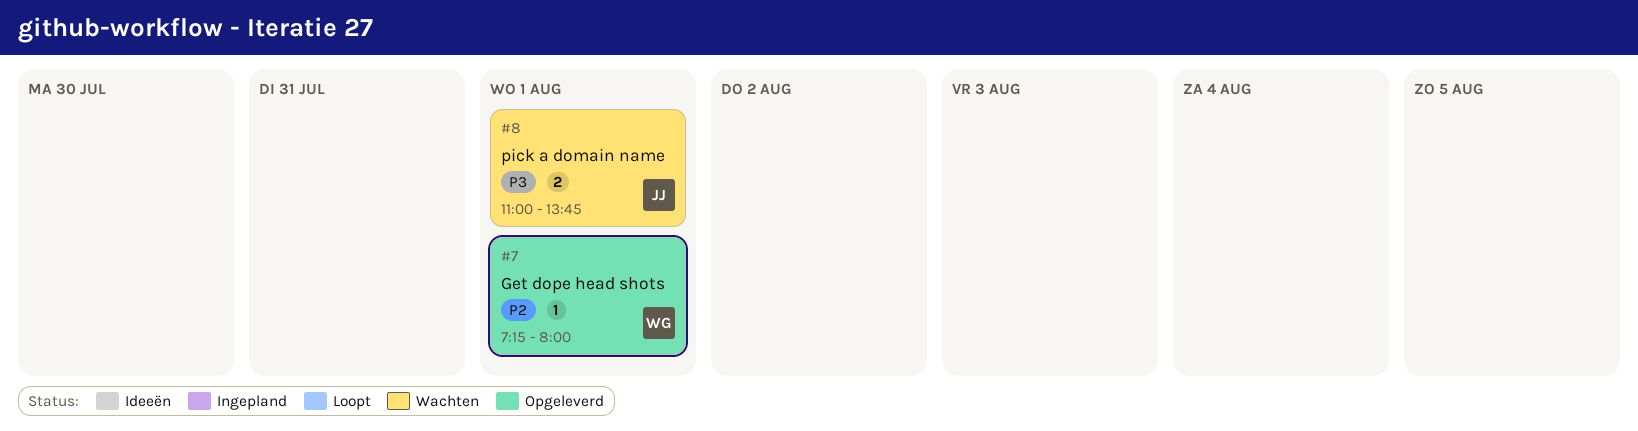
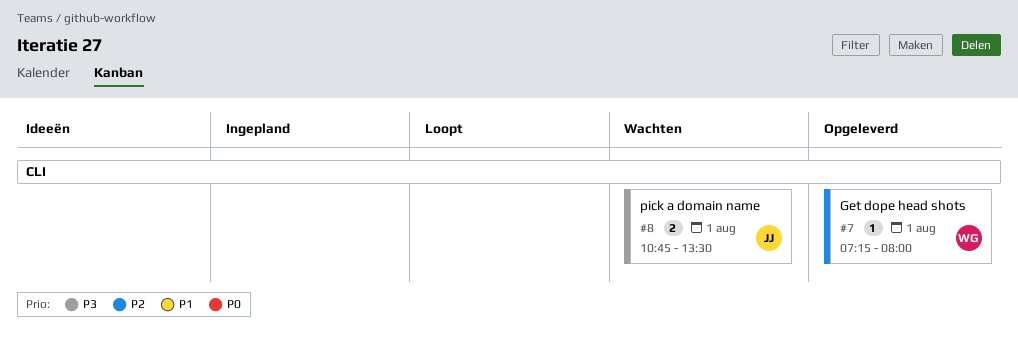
#8, begins: 11:00 -> 10:45
#8, ends: 13:45 -> 13:30

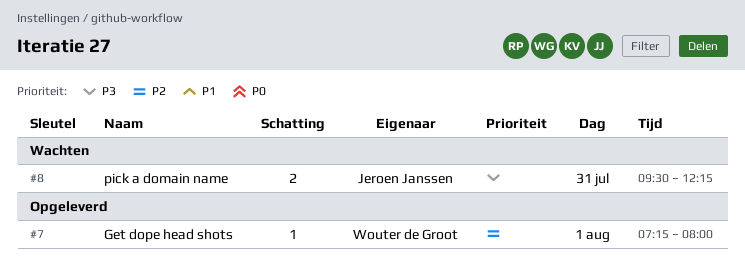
#8, day: Aug 1 -> Jul 31
#8, begins: 10:45 -> 09:30
#8, ends: 13:30 -> 12:15

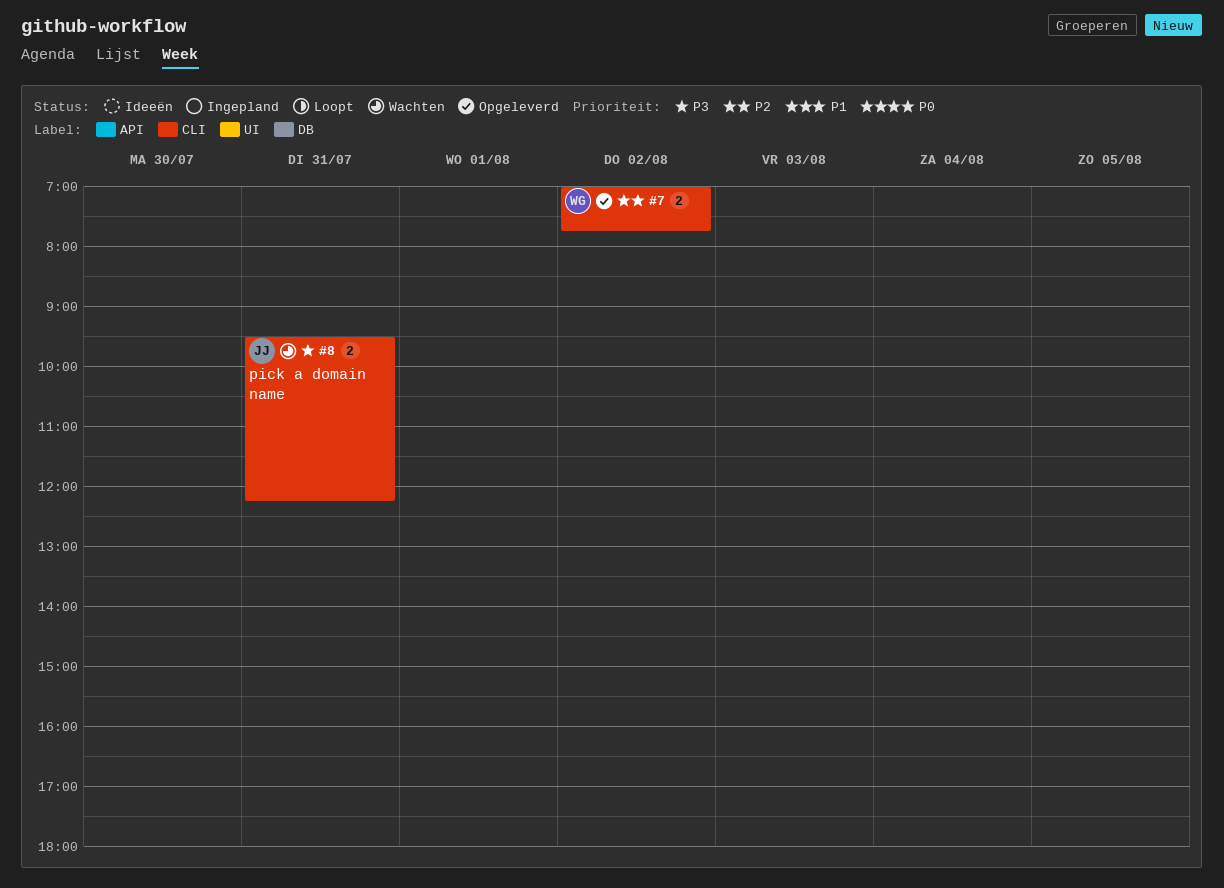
#7, estimate: 1 -> 2
#7, day: Aug 1 -> Aug 2
#7, begins: 07:15 -> 07:00
#7, ends: 08:00 -> 07:45

